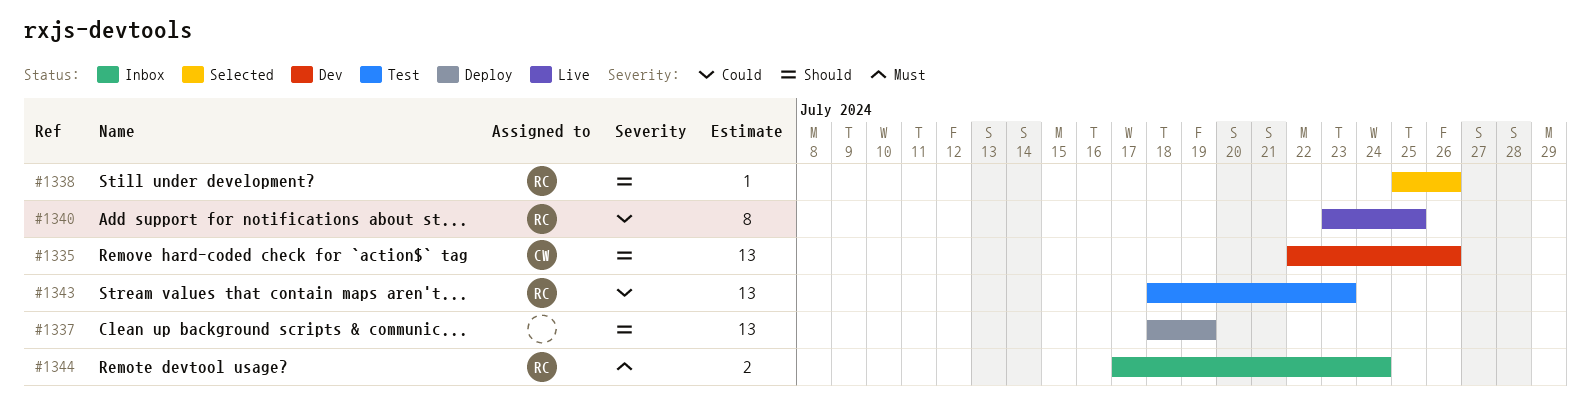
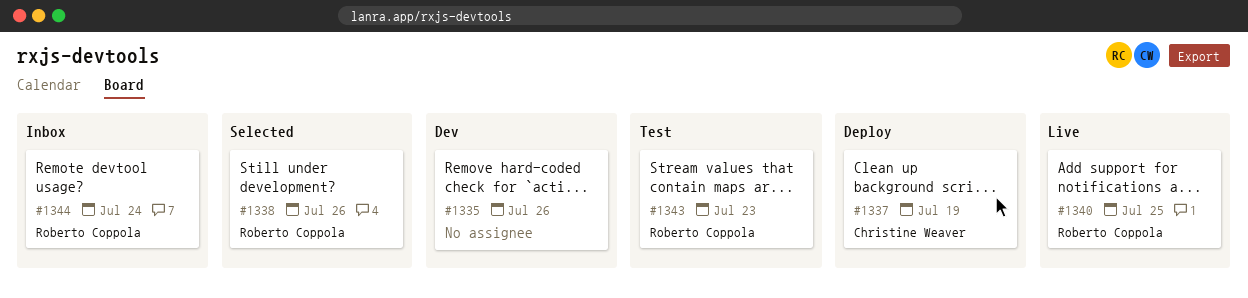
#1335, owner: Christine Weaver -> none
#1337, owner: none -> Christine Weaver

